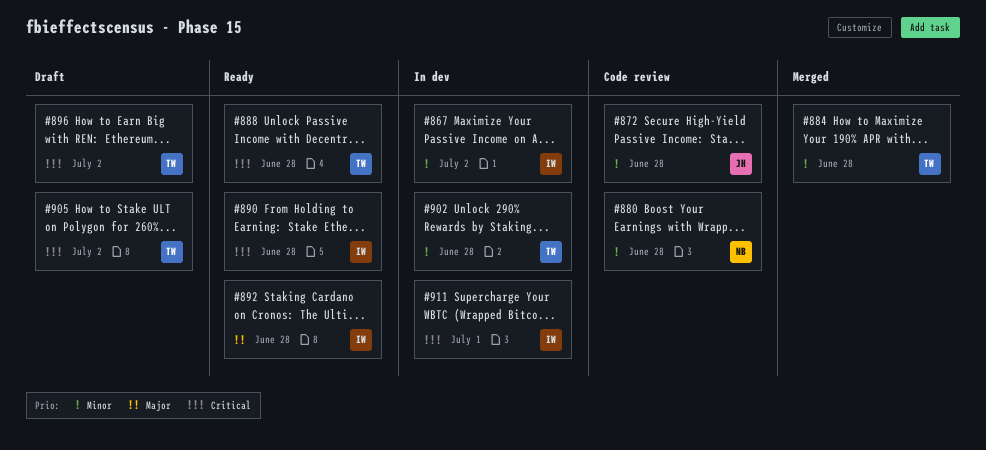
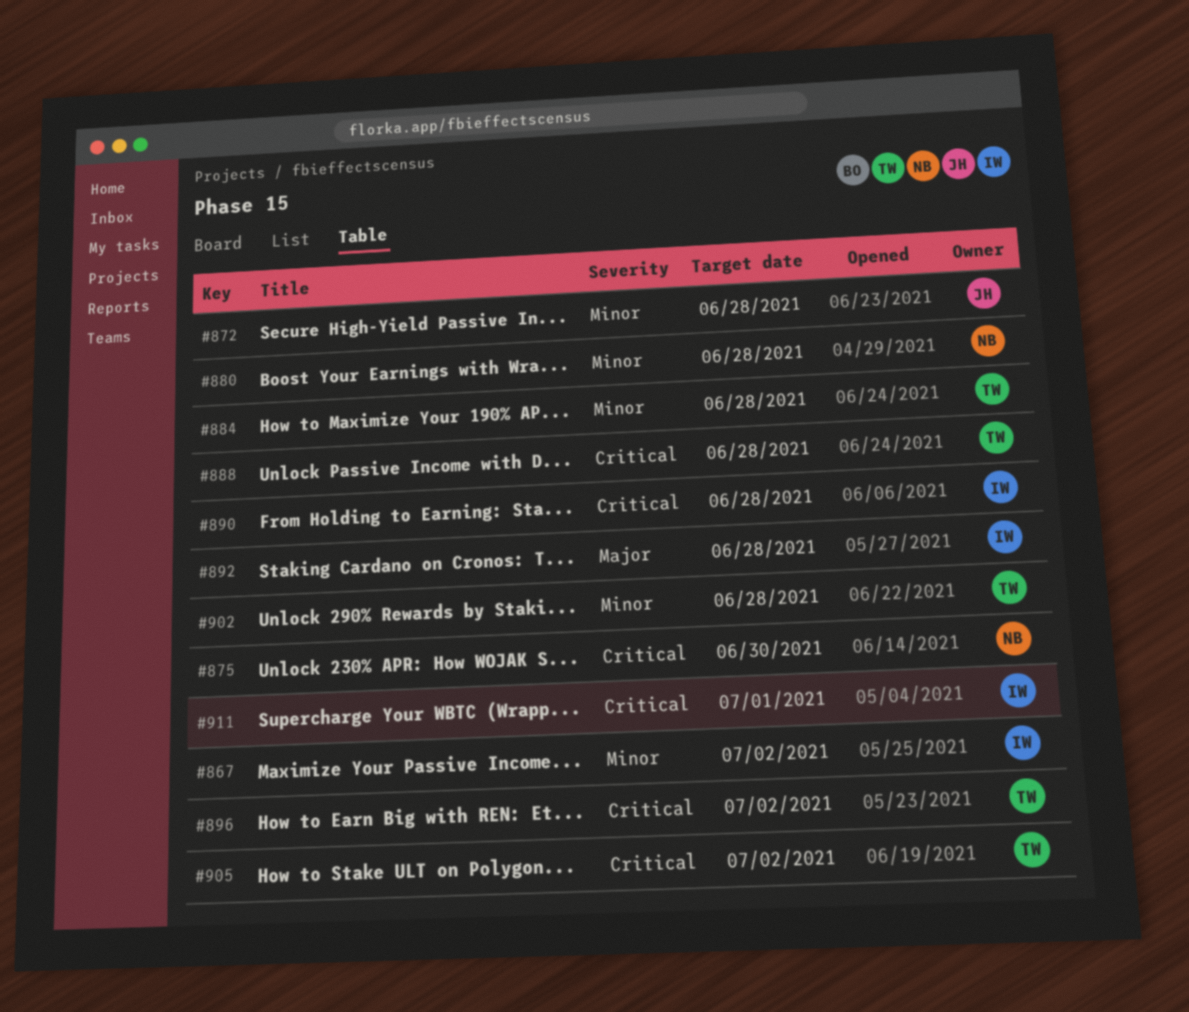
#875: none -> present

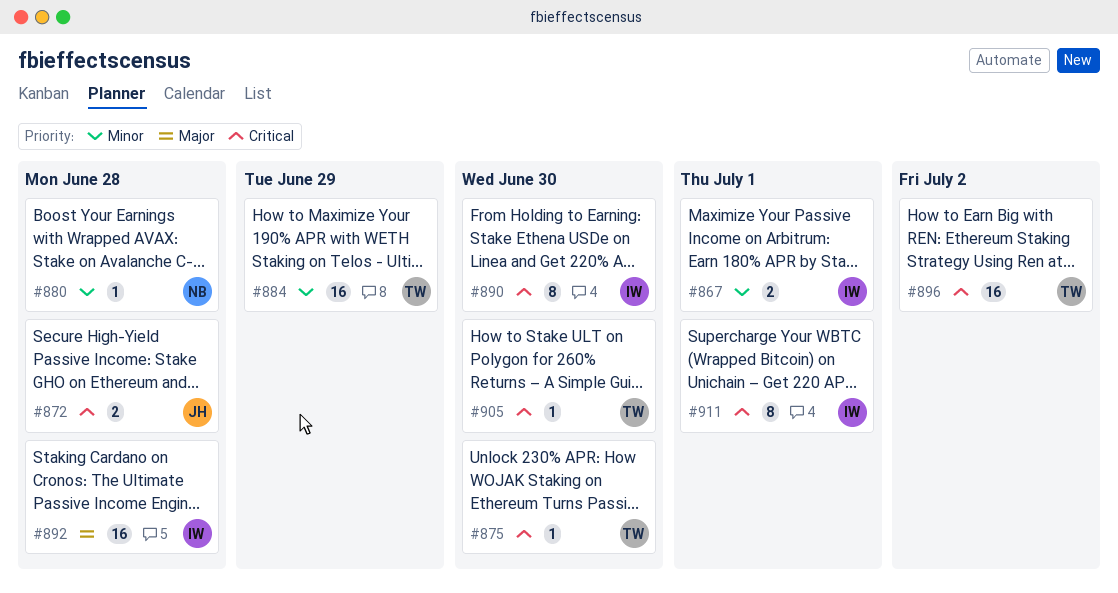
#867, due: Jul 2 -> Jul 1
#872, priority: Minor -> Critical
#875, owner: NB -> TW
#884, due: Jun 28 -> Jun 29
#888: present -> none
#890, due: Jun 28 -> Jun 30
#902: present -> none
#905, due: Jul 2 -> Jun 30

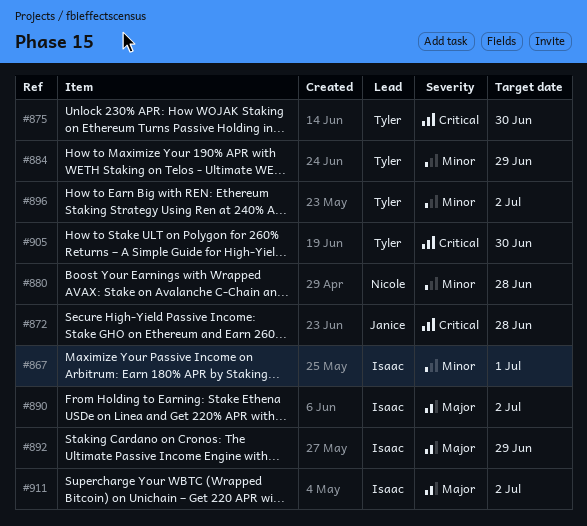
#890, priority: Critical -> Major
#890, due: Jun 30 -> Jul 2
#892, due: Jun 28 -> Jun 29
#896, priority: Critical -> Minor
#911, priority: Critical -> Major
#911, due: Jul 1 -> Jul 2

